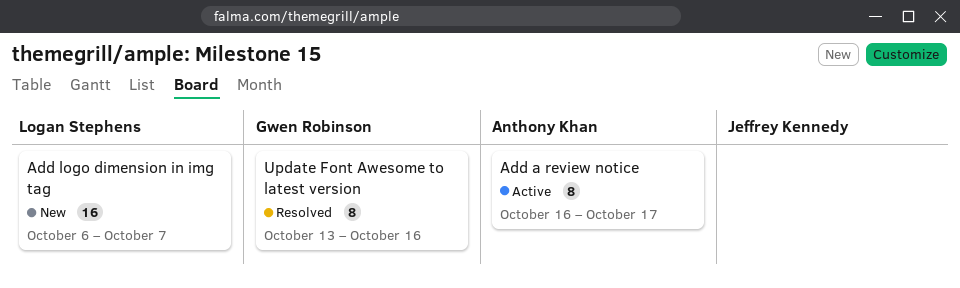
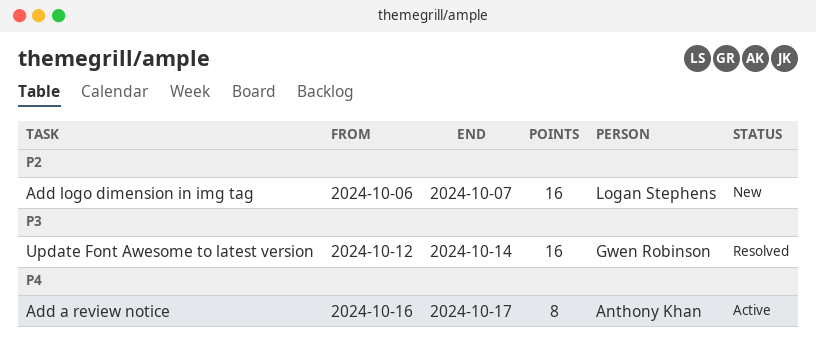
Update Font Awesome to latest version, estimate: 8 -> 16
Update Font Awesome to latest version, start: Oct 13 -> Oct 12
Update Font Awesome to latest version, due: Oct 16 -> Oct 14

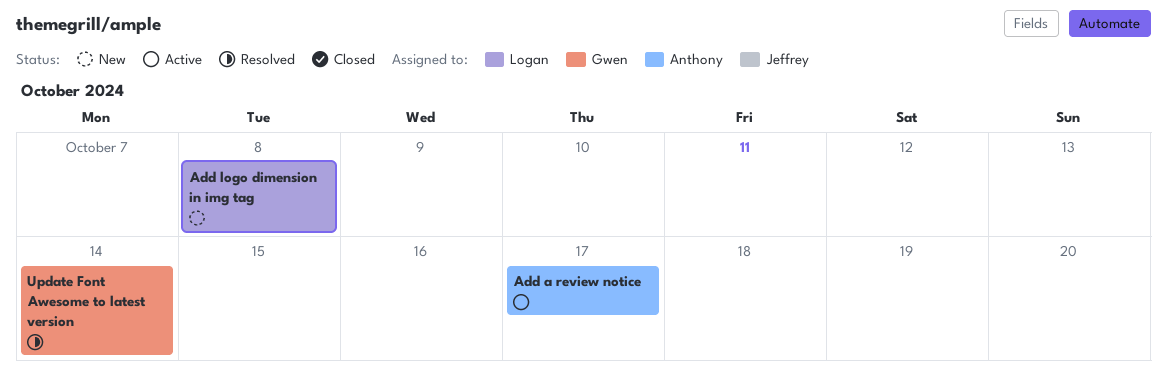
Add logo dimension in img tag, due: Oct 7 -> Oct 8

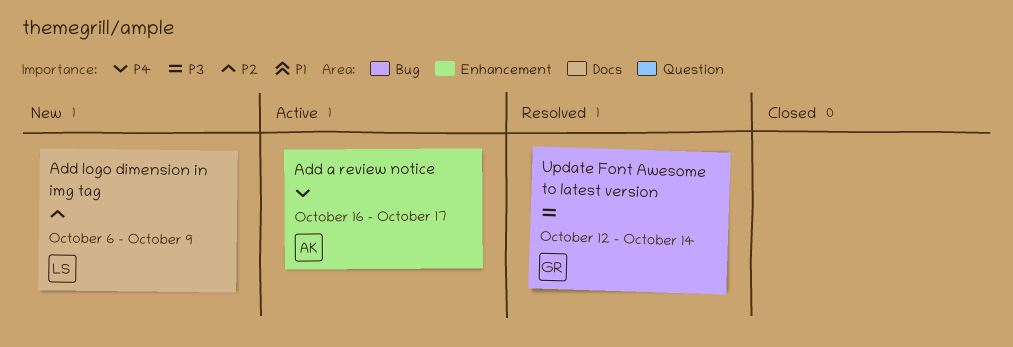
Add logo dimension in img tag, due: Oct 8 -> Oct 9

